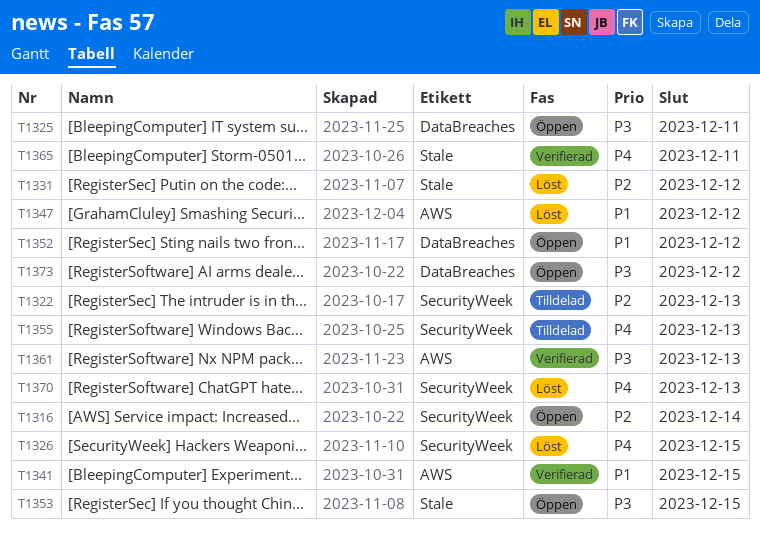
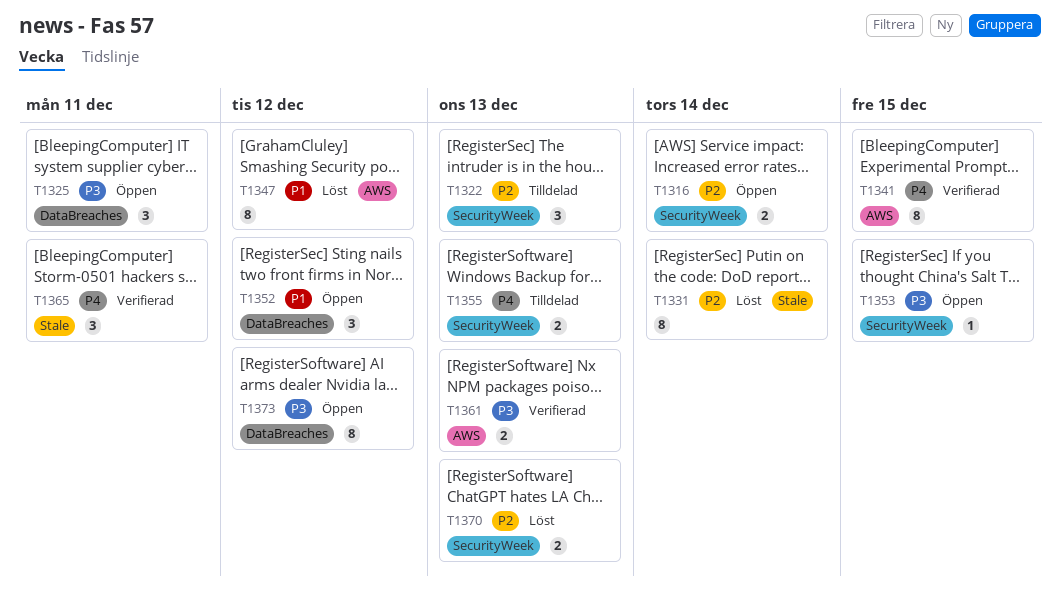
T1326: present -> none
T1331, due: Dec 12 -> Dec 14
T1341, priority: P1 -> P4
T1353, label: Stale -> SecurityWeek
T1370, priority: P4 -> P2

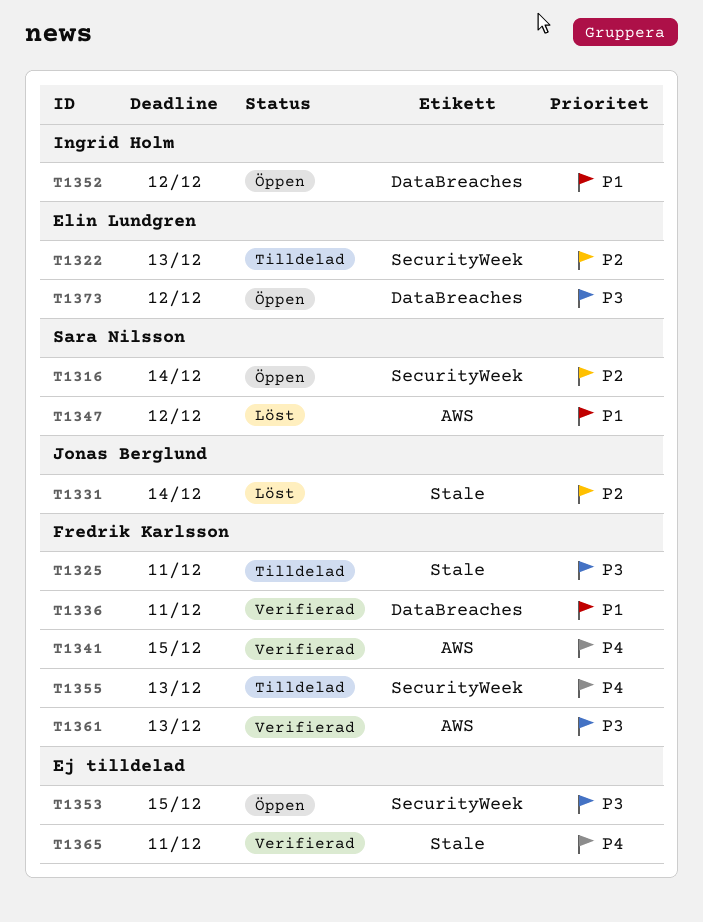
T1325, status: Öppen -> Tilldelad
T1325, label: DataBreaches -> Stale
T1336: none -> present
T1370: present -> none

